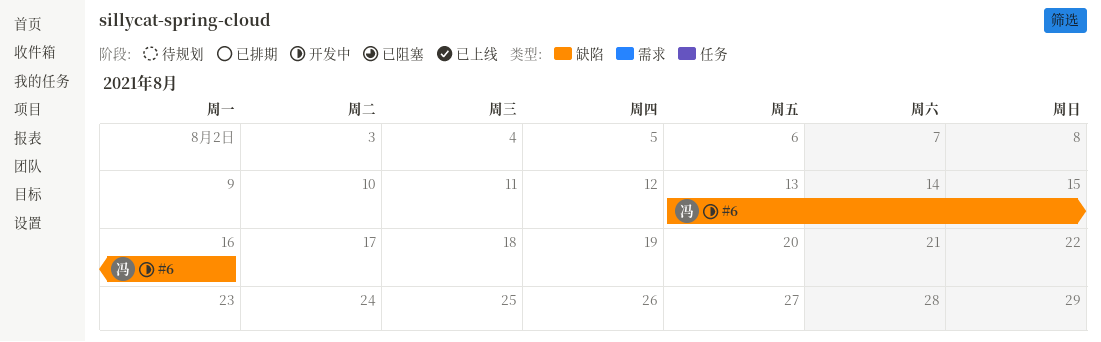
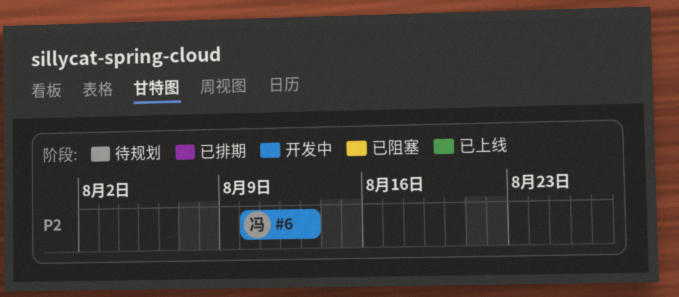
#6, start: Aug 13 -> Aug 10
#6, due: Aug 16 -> Aug 13

